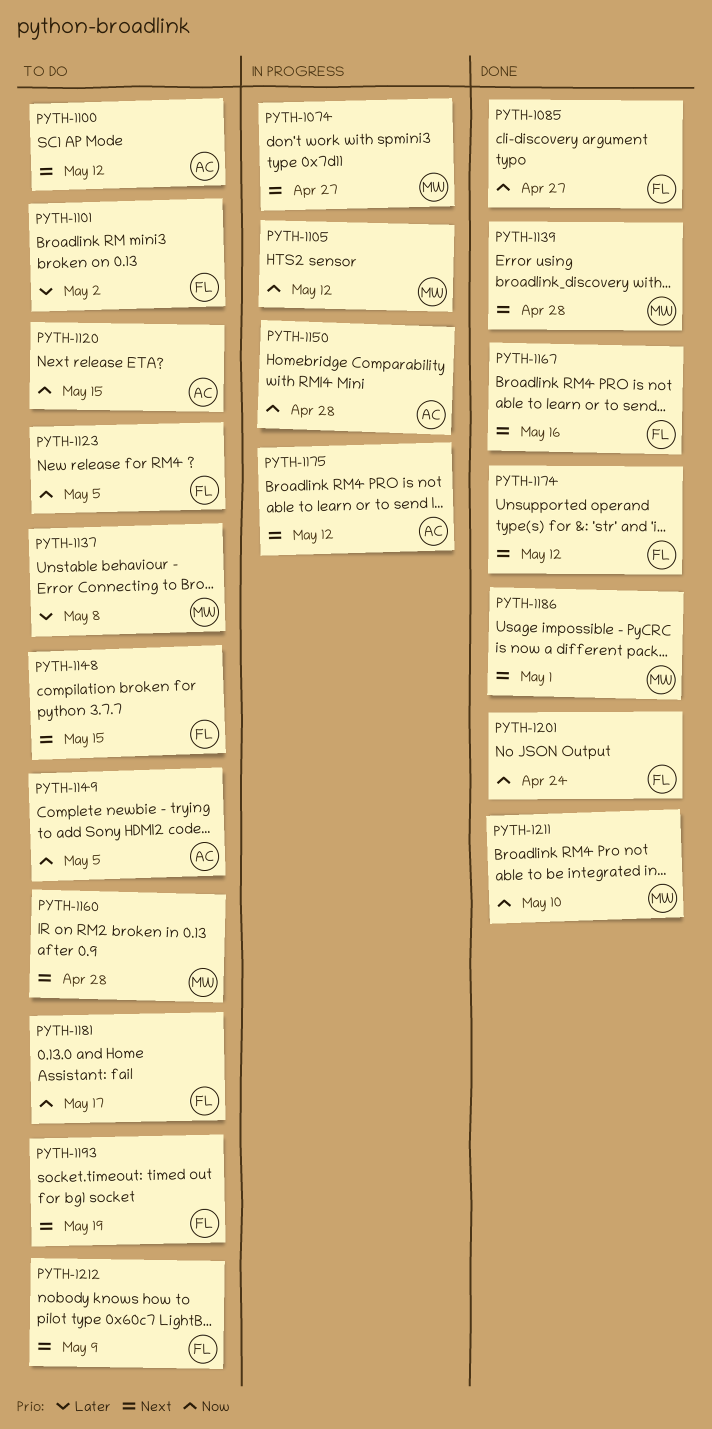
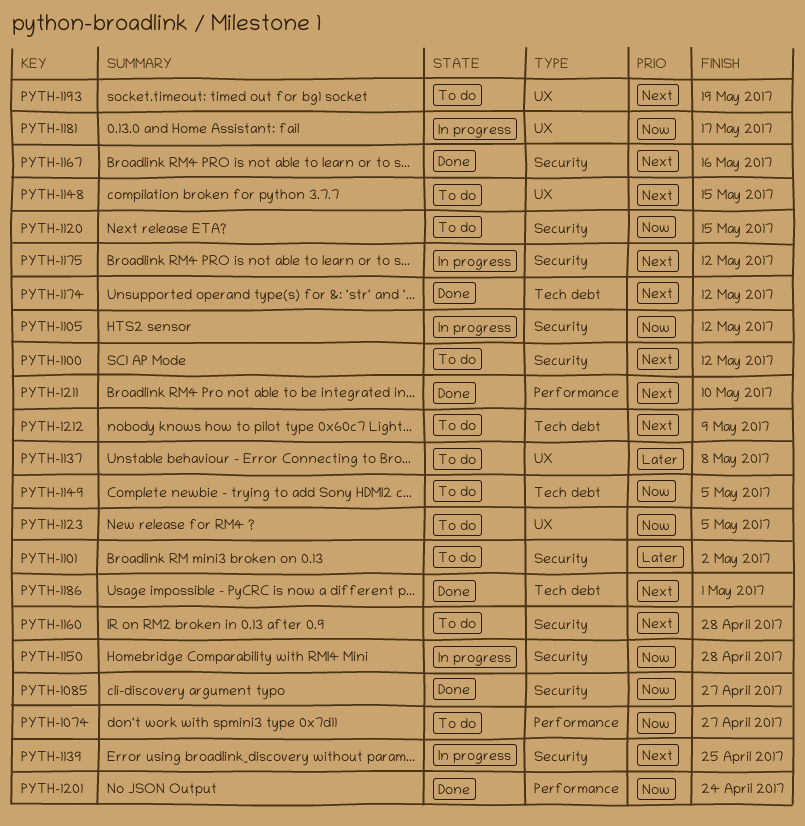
PYTH-1074, status: In progress -> To do
PYTH-1074, priority: Next -> Now
PYTH-1139, status: Done -> In progress
PYTH-1139, due: Apr 28 -> Apr 25
PYTH-1181, status: To do -> In progress
PYTH-1211, priority: Now -> Next

